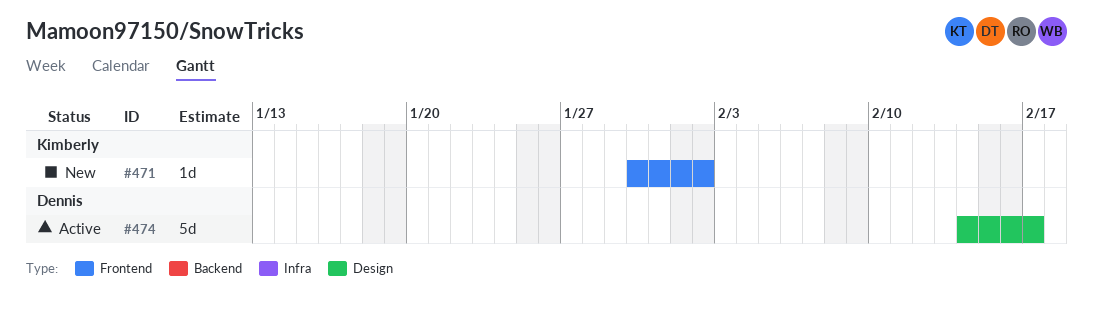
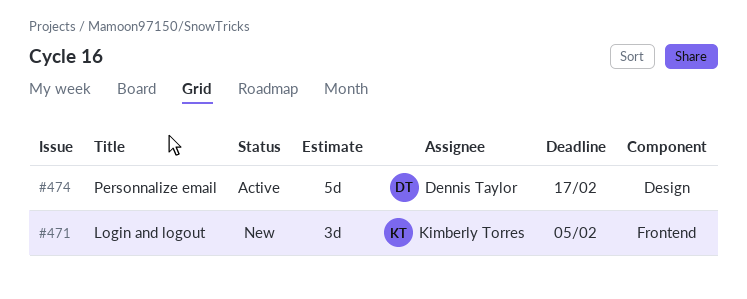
#471, estimate: 1d -> 3d
#471, due: Feb 2 -> Feb 5

